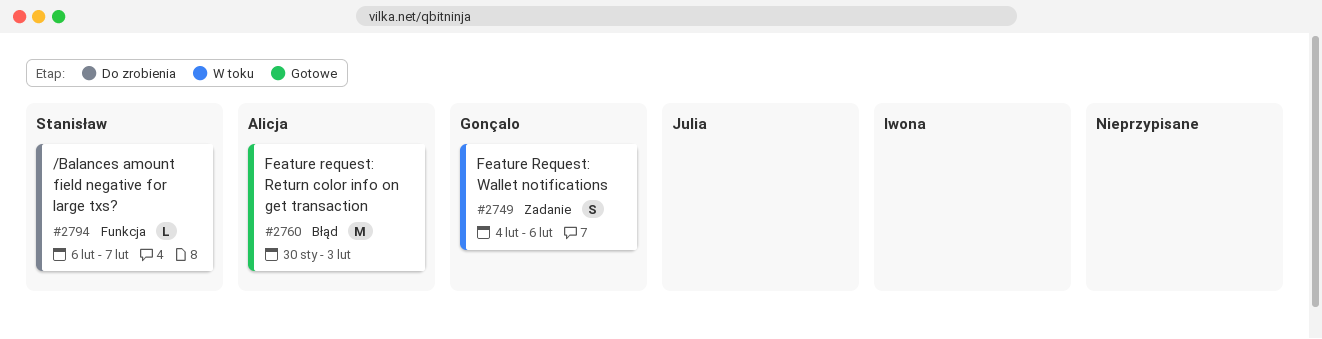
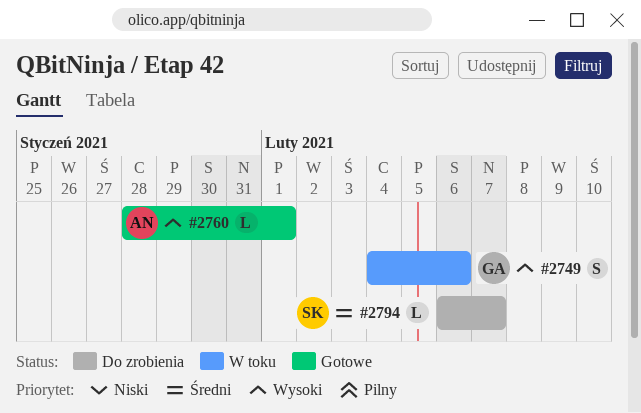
#2760, estimate: M -> L
#2760, start: Jan 30 -> Jan 28
#2760, due: Feb 3 -> Feb 1

